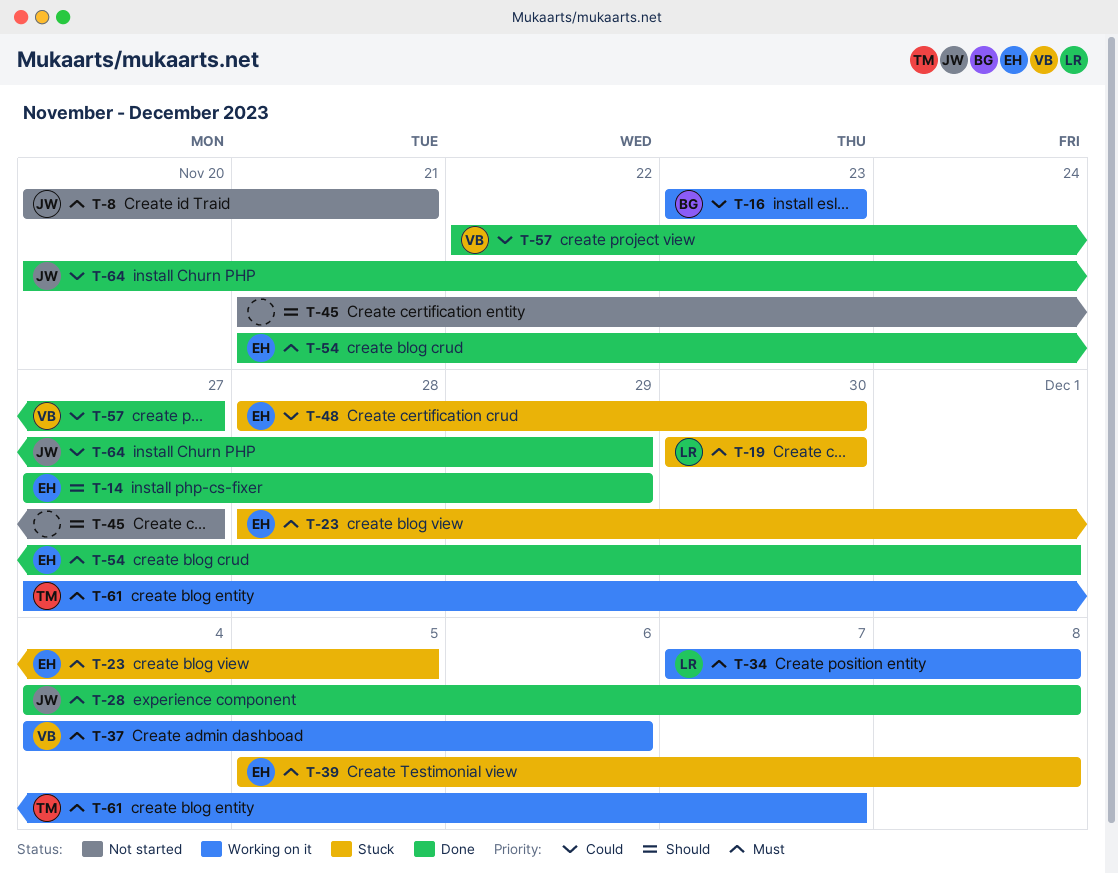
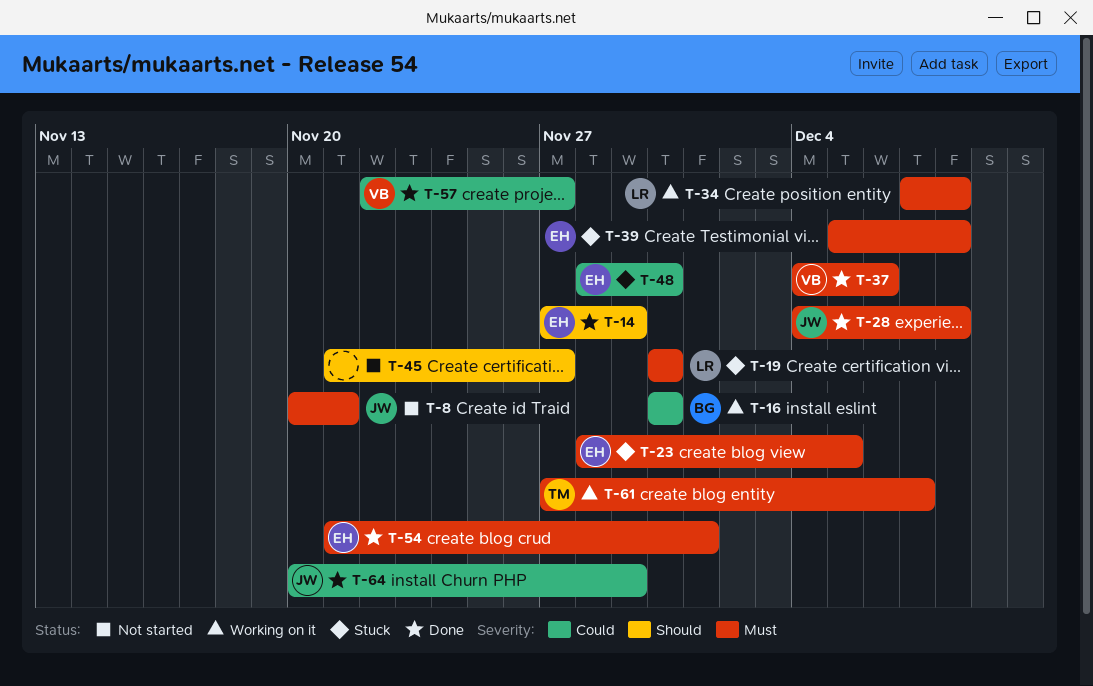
T-16, start: Nov 23 -> Nov 30
T-16, due: Nov 23 -> Nov 30
T-37, status: Working on it -> Done

